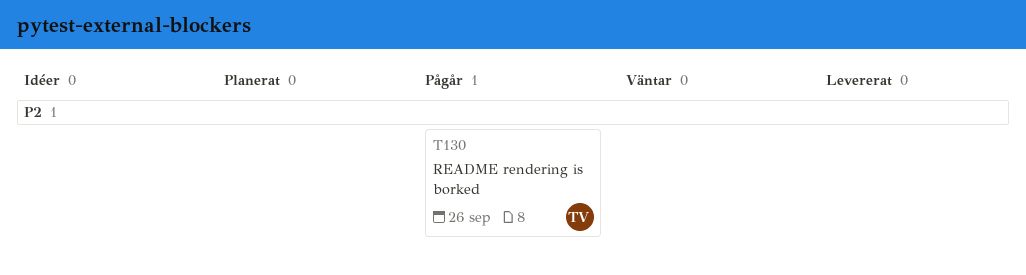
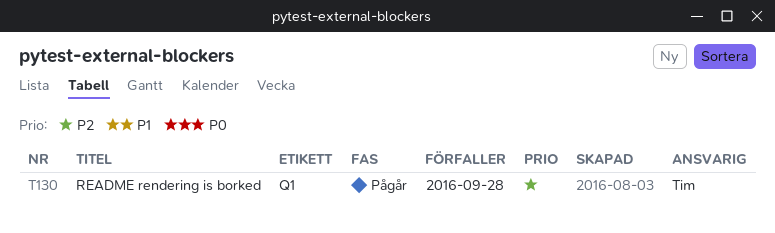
T130, due: Sep 26 -> Sep 28

